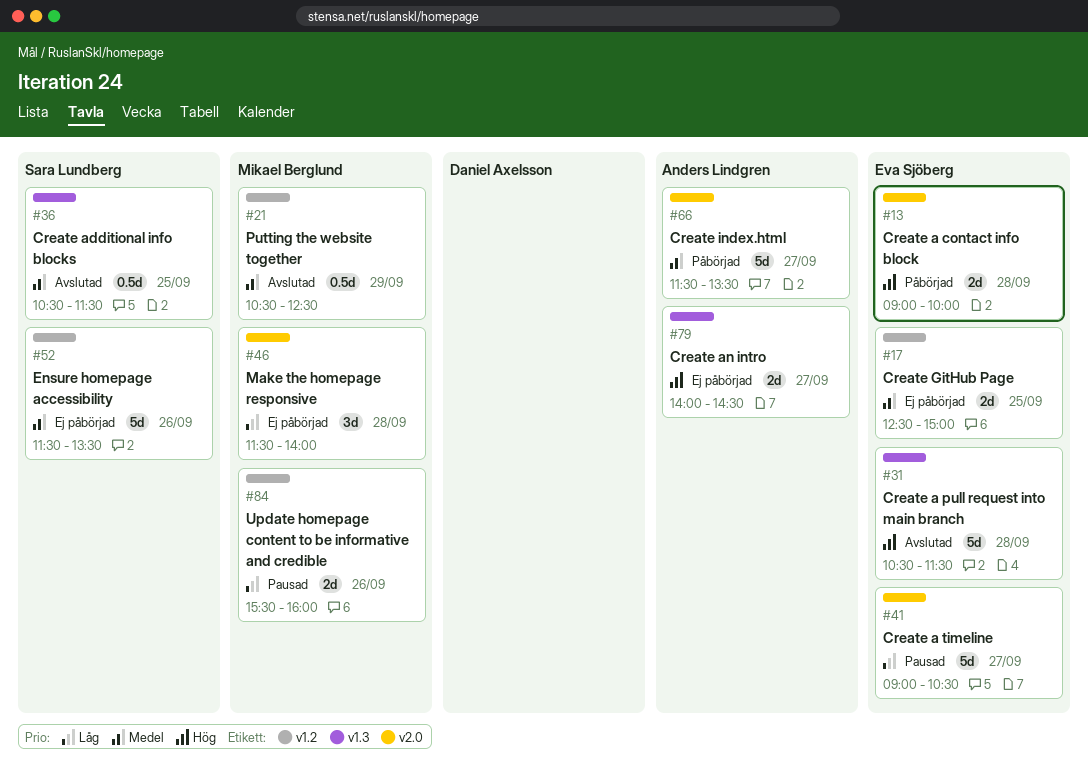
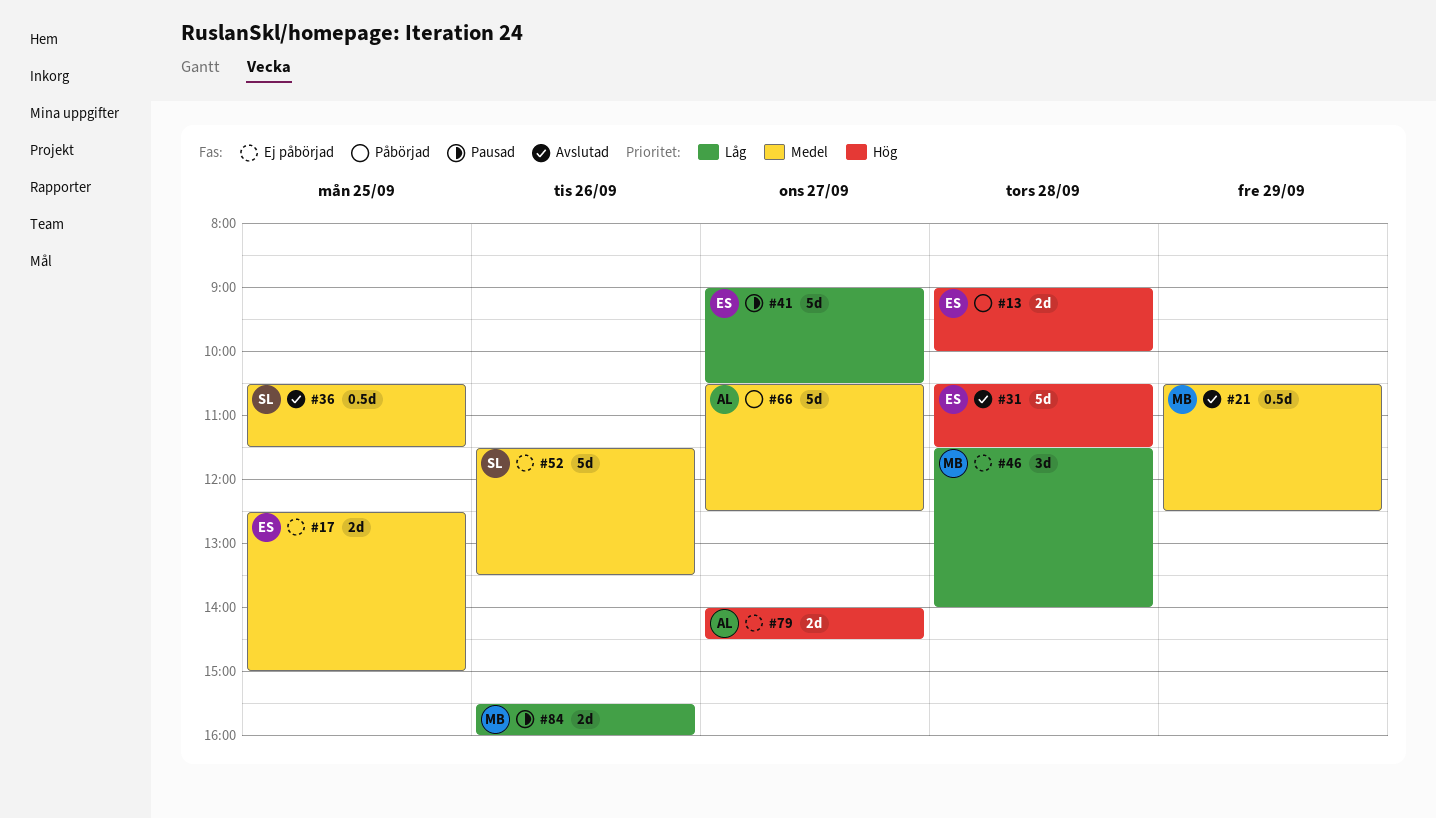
#66, begins: 11:30 -> 10:30
#66, ends: 13:30 -> 12:30

